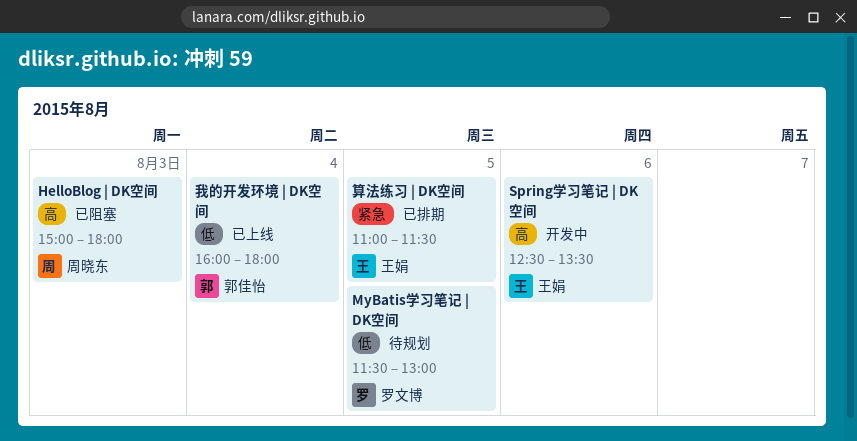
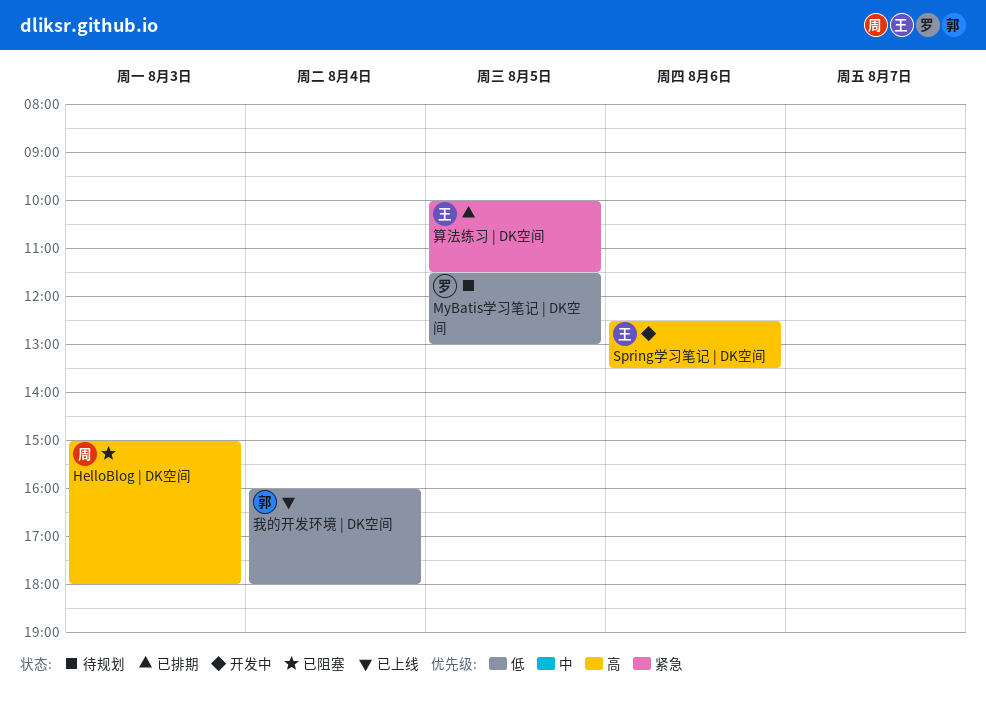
算法练习 | DK空间, begins: 11:00 -> 10:00

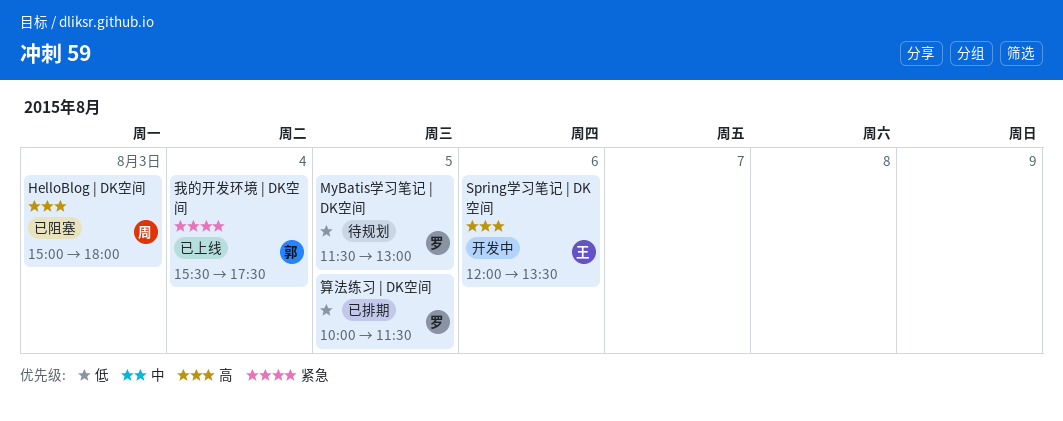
Spring学习笔记 | DK空间, begins: 12:30 -> 12:00
我的开发环境 | DK空间, priority: 低 -> 紧急
我的开发环境 | DK空间, begins: 16:00 -> 15:30
我的开发环境 | DK空间, ends: 18:00 -> 17:30
算法练习 | DK空间, owner: 王 -> 罗
算法练习 | DK空间, priority: 紧急 -> 低

